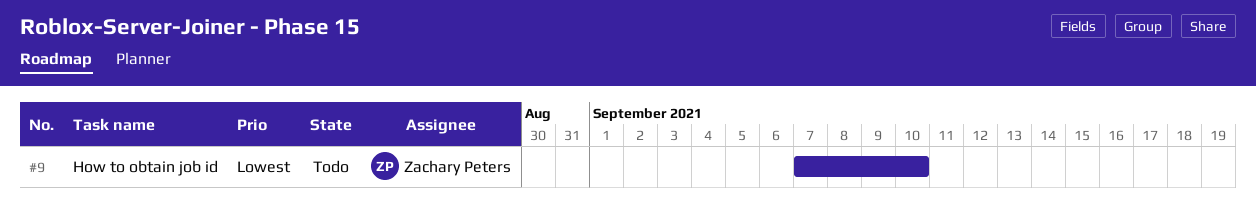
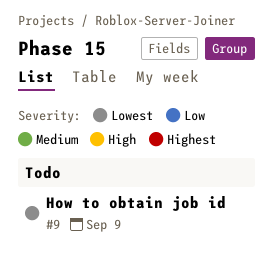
#9, due: Sep 10 -> Sep 9

